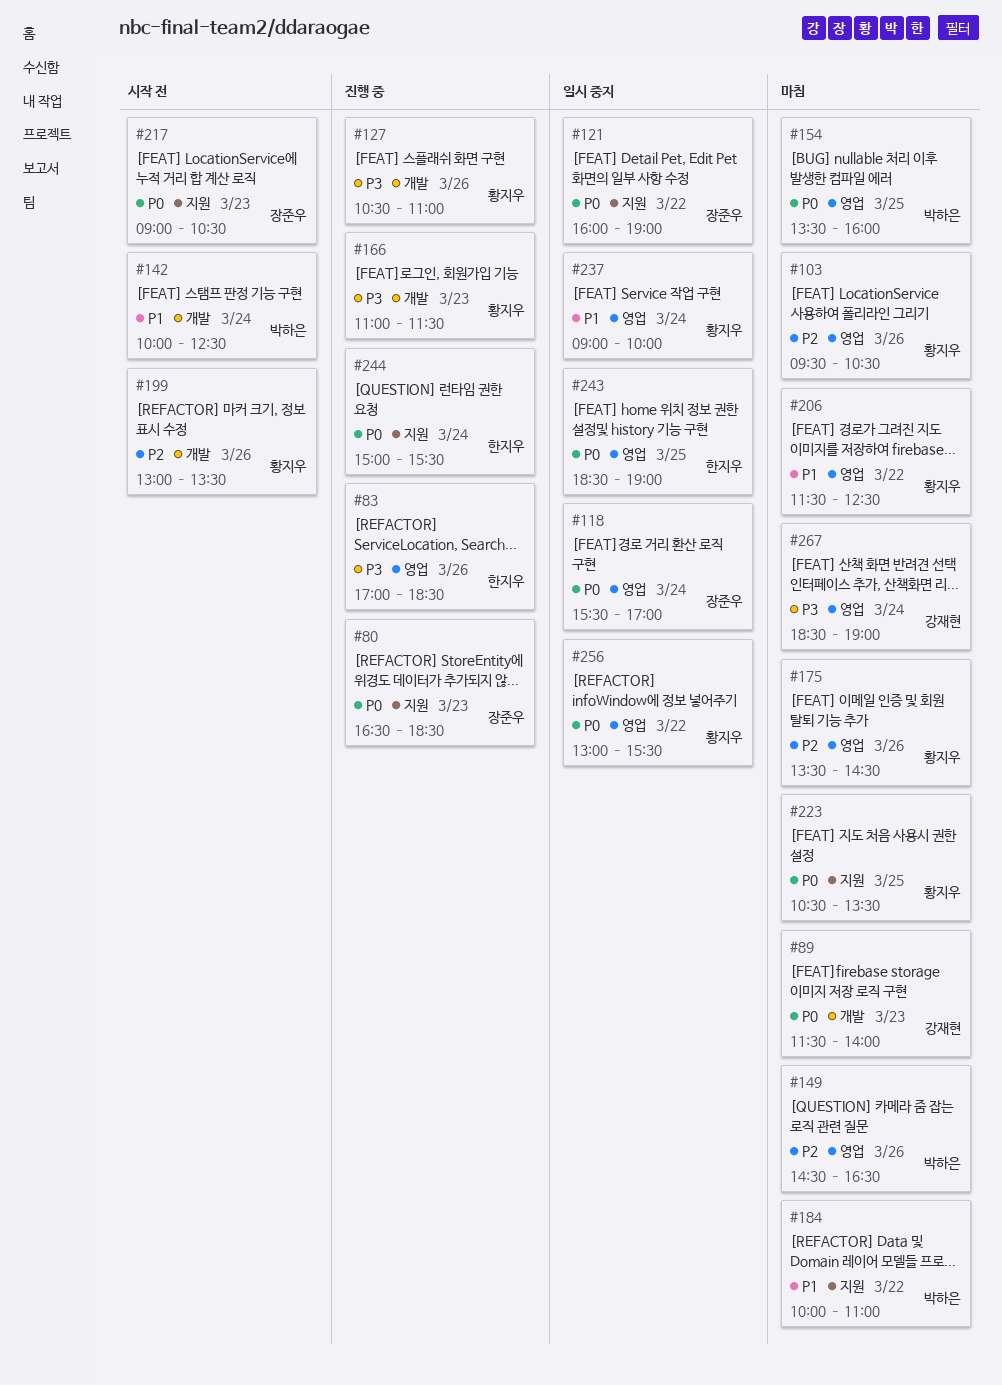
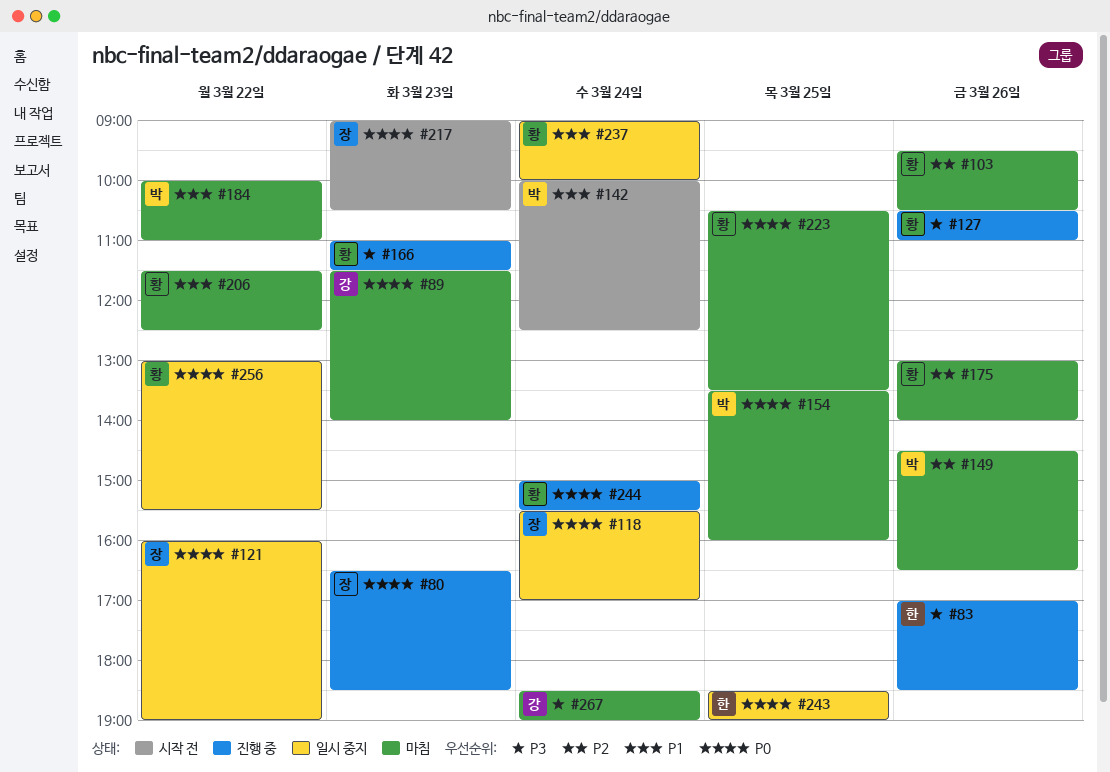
#175, begins: 13:30 -> 13:00
#175, ends: 14:30 -> 14:00
#199: present -> none
#244, owner: 한지우 -> 황지우

